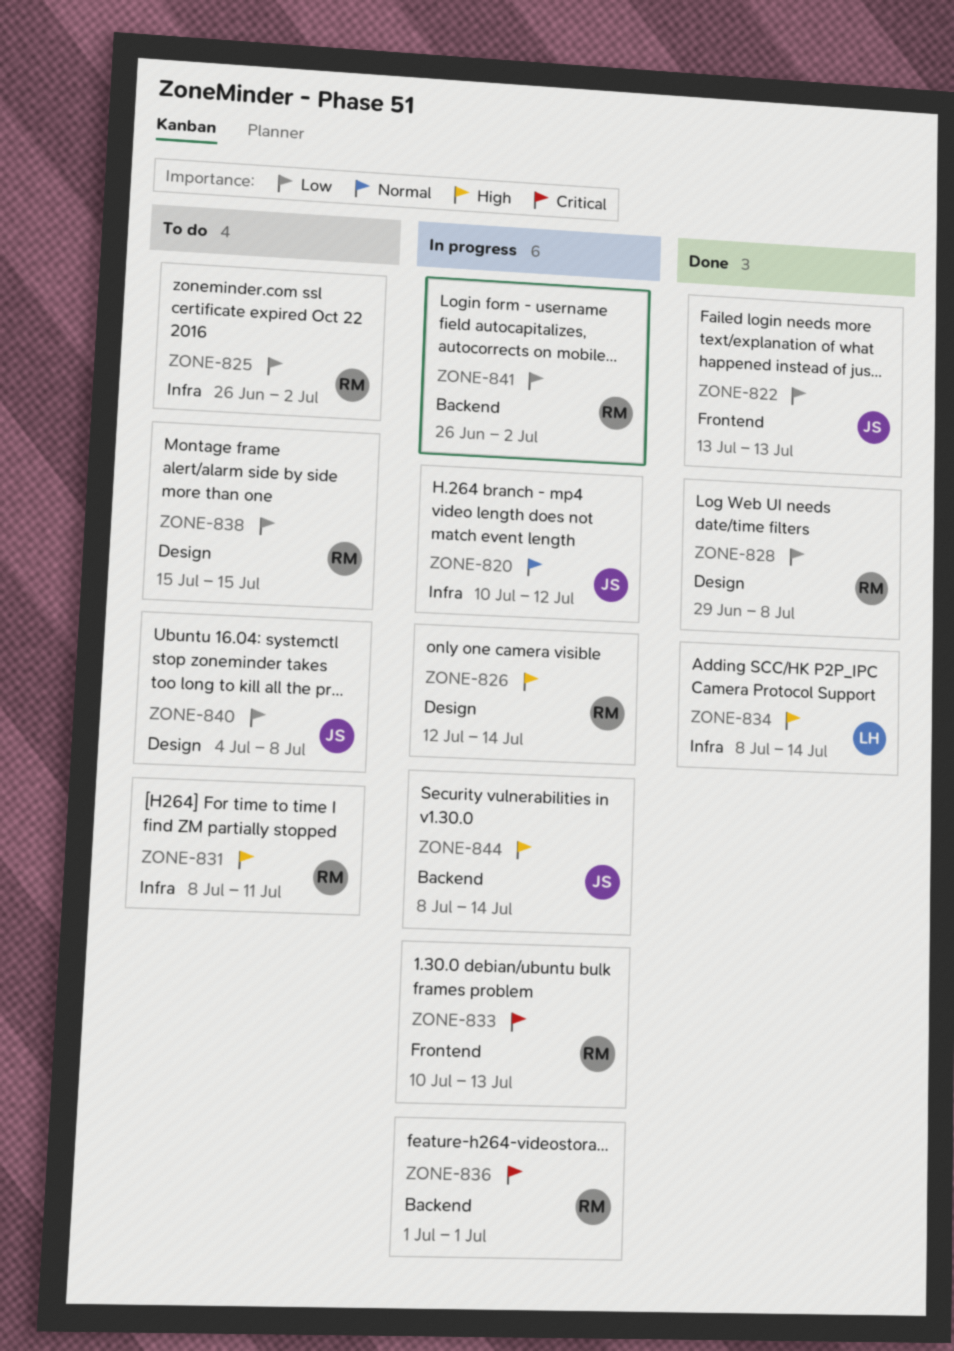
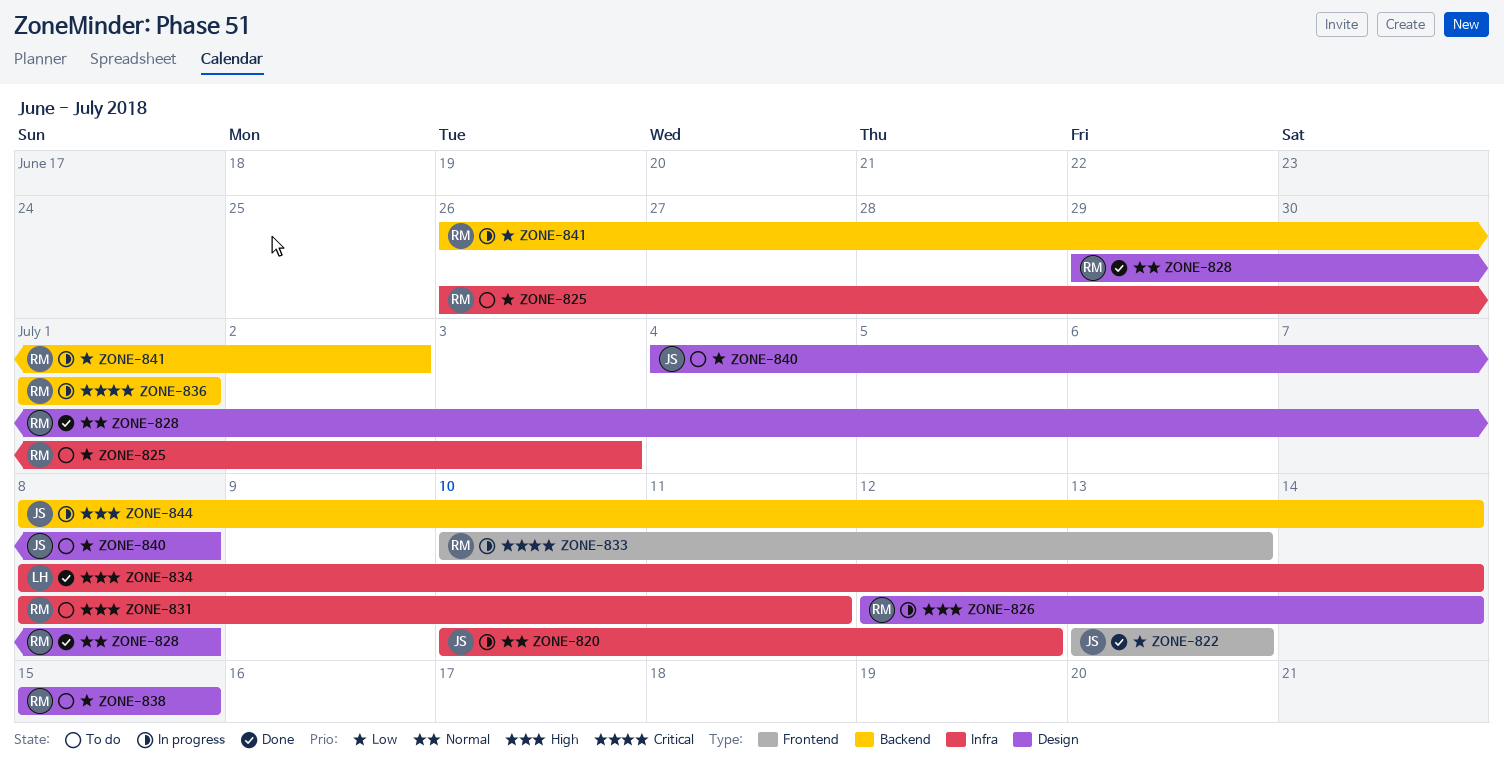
ZONE-825, due: Jul 2 -> Jul 3
ZONE-828, priority: Low -> Normal

